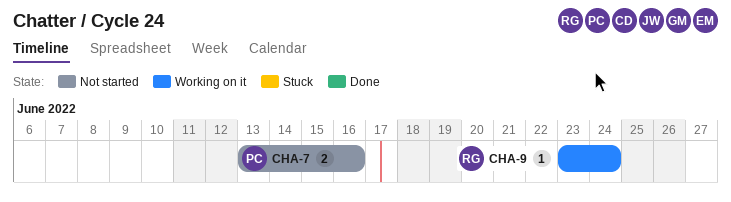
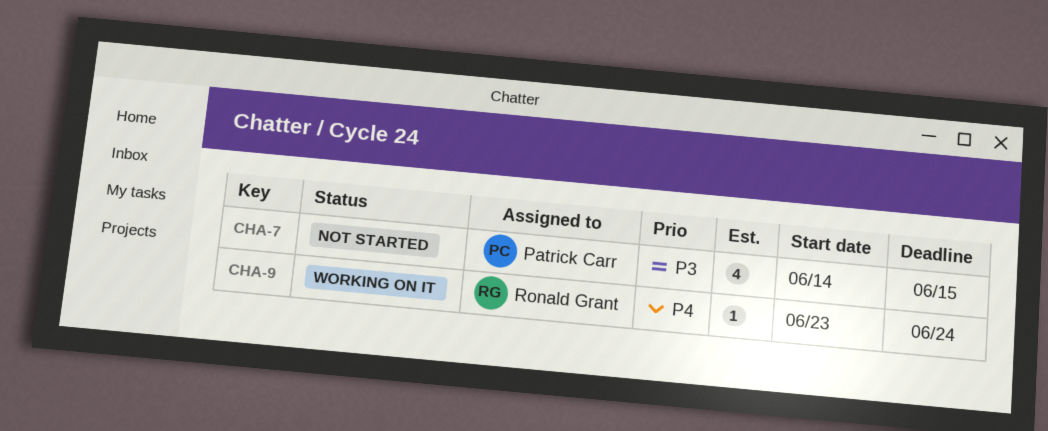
CHA-7, estimate: 2 -> 4
CHA-7, start: Jun 13 -> Jun 14
CHA-7, due: Jun 16 -> Jun 15

